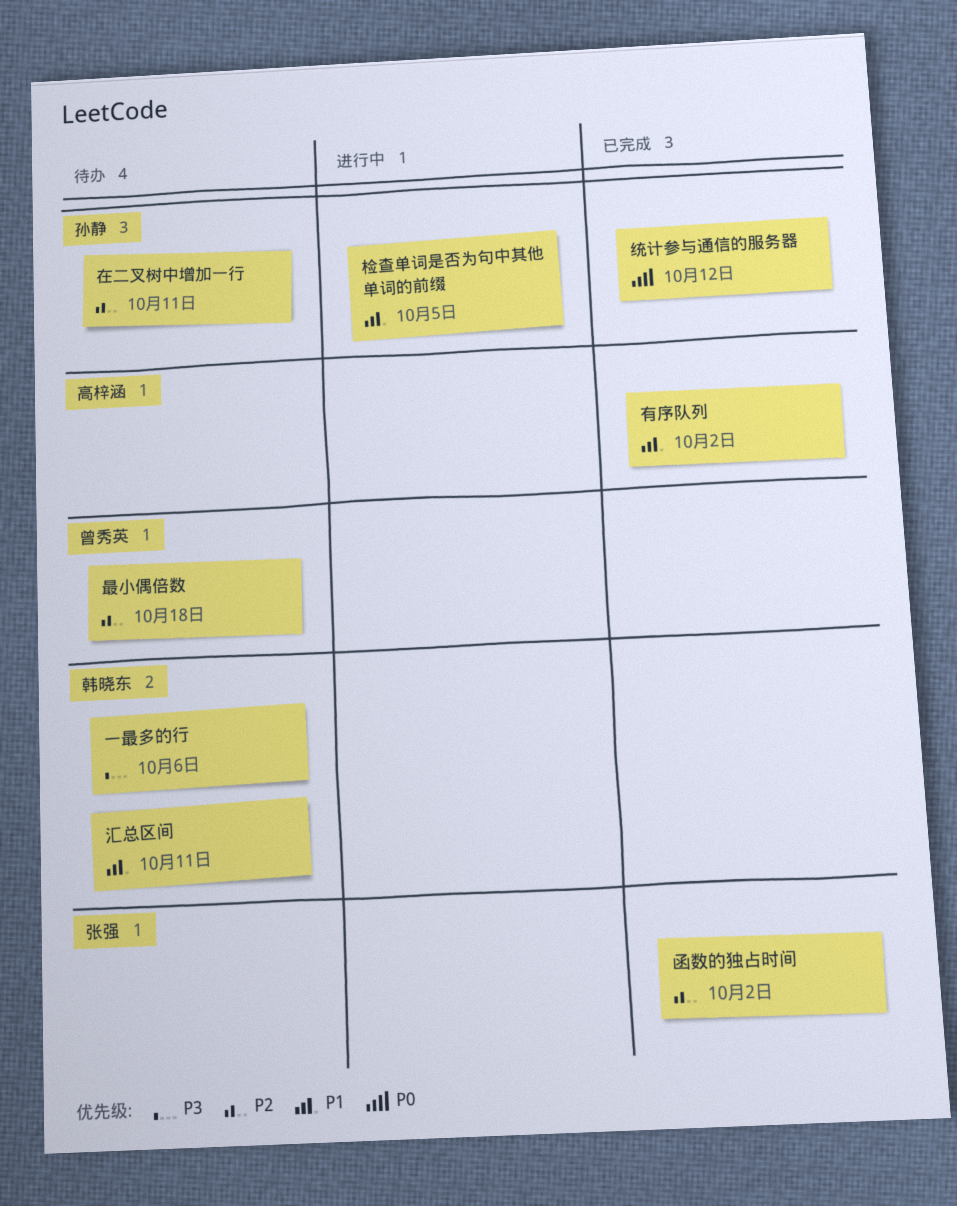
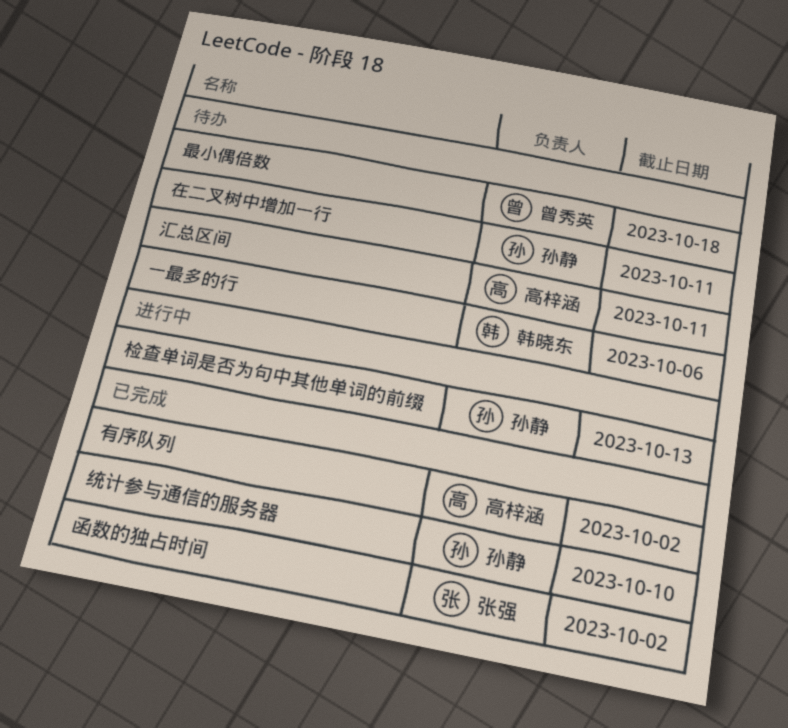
检查单词是否为句中其他单词的前缀, due: Oct 5 -> Oct 13
汇总区间, owner: 韩晓东 -> 高梓涵
统计参与通信的服务器, due: Oct 12 -> Oct 10

